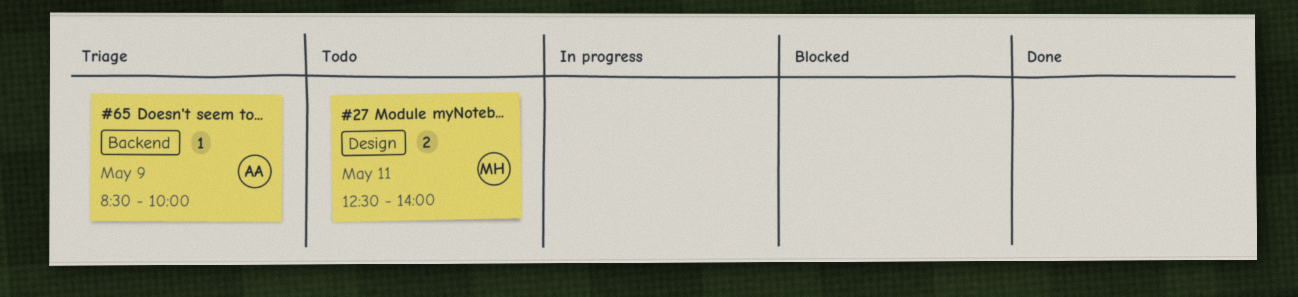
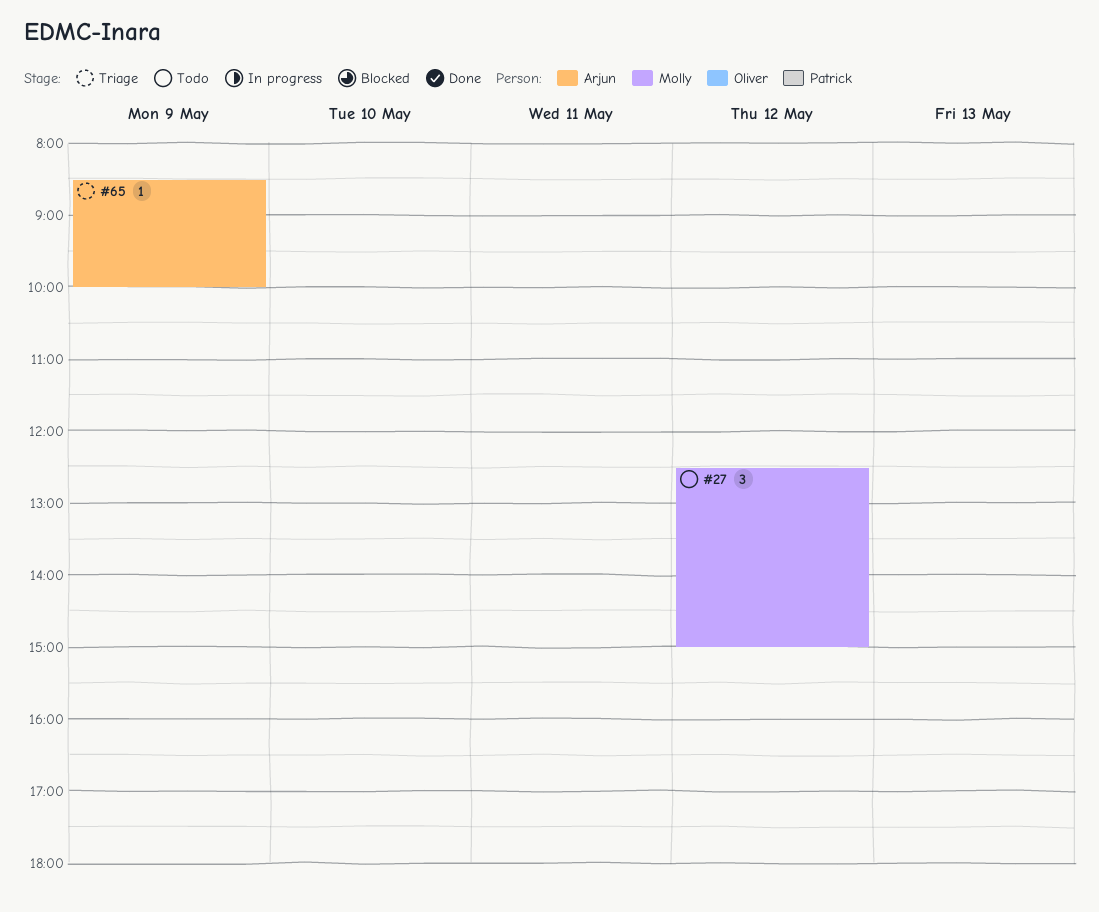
#27, estimate: 2 -> 3
#27, day: May 11 -> May 12
#27, ends: 14:00 -> 15:00

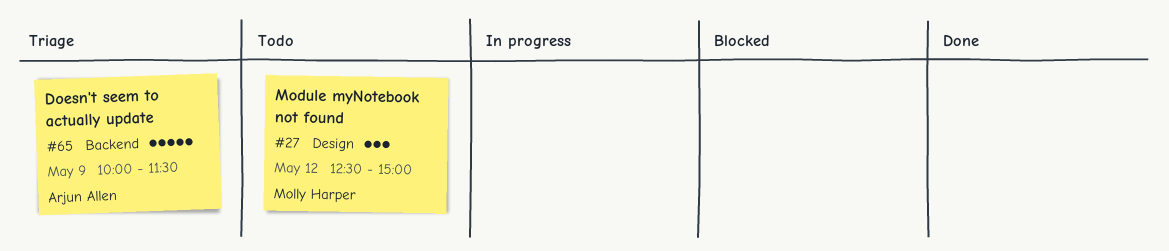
#65, estimate: 1 -> 5
#65, begins: 08:30 -> 10:00
#65, ends: 10:00 -> 11:30

